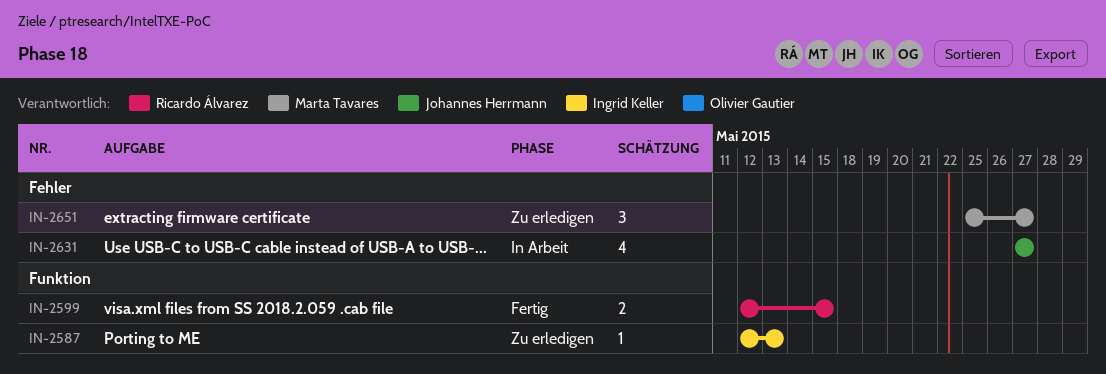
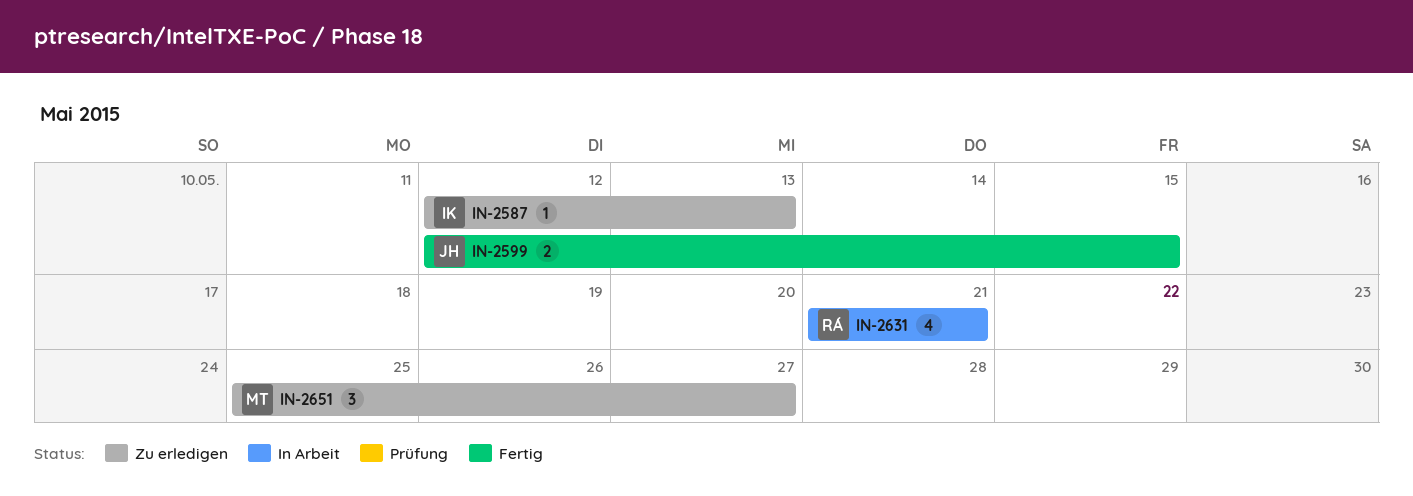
IN-2599, owner: Ricardo Álvarez -> Johannes Herrmann
IN-2631, owner: Johannes Herrmann -> Ricardo Álvarez
IN-2631, start: May 27 -> May 21
IN-2631, due: May 27 -> May 21

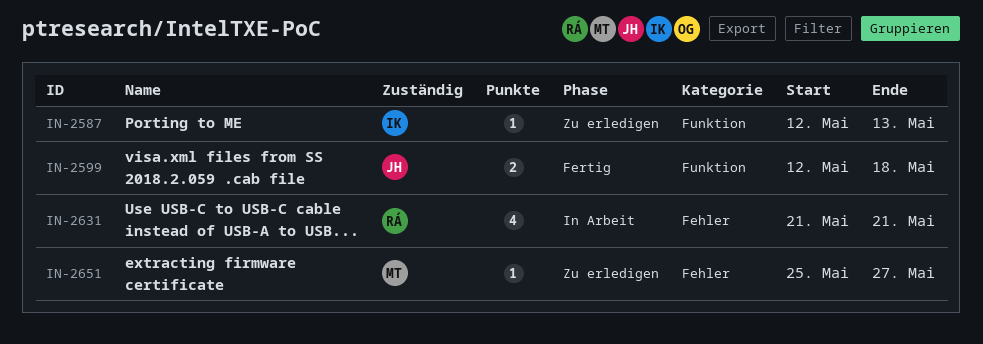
IN-2599, due: May 15 -> May 18
IN-2651, estimate: 3 -> 1

